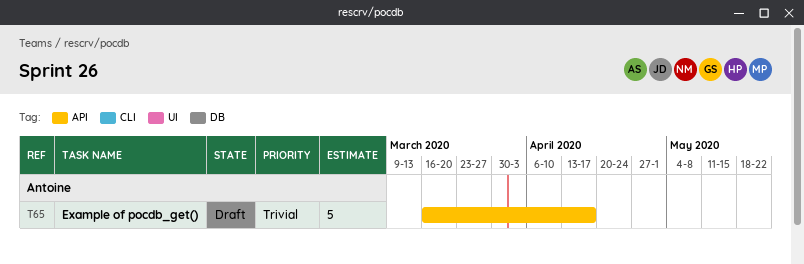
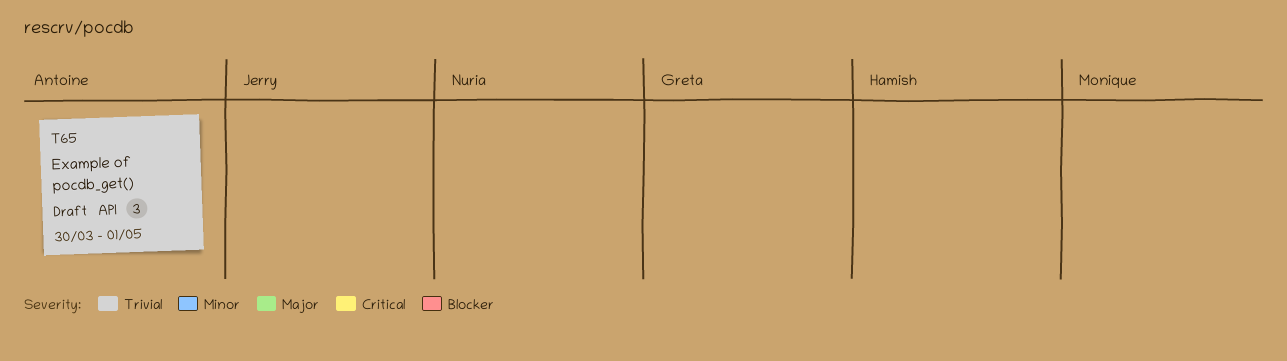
T65, estimate: 5 -> 3
T65, start: Mar 16 -> Mar 30
T65, due: Apr 17 -> May 1

